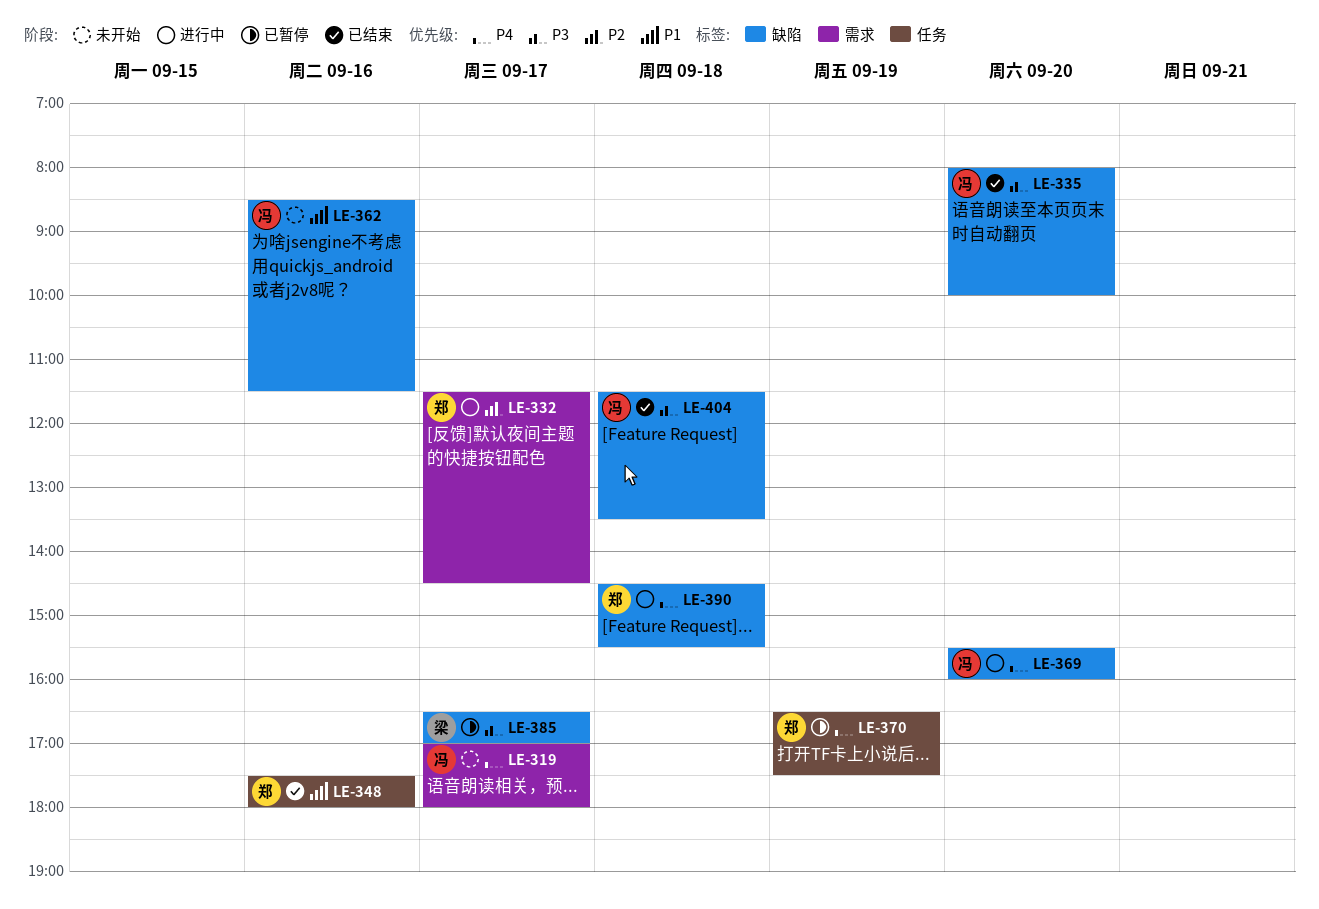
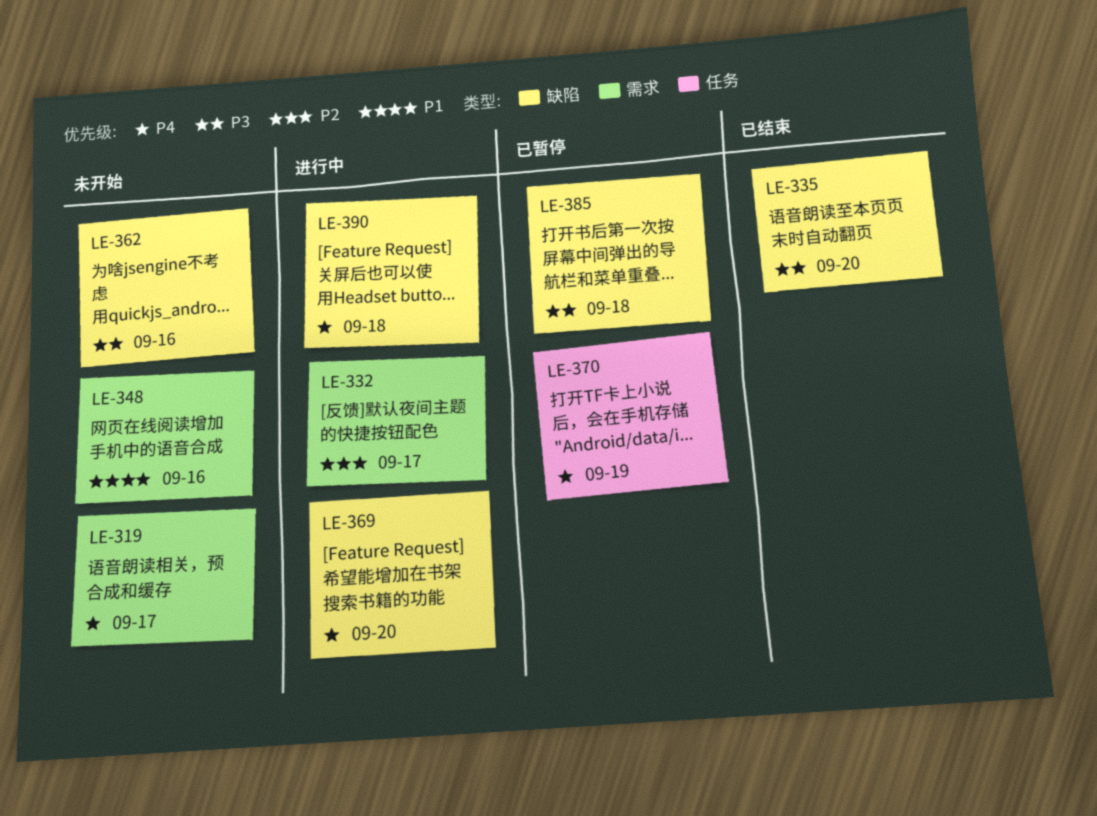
LE-348, status: 已结束 -> 未开始
LE-348, label: 任务 -> 需求
LE-362, priority: P1 -> P3
LE-385, day: Sep 17 -> Sep 18
LE-404: present -> none

